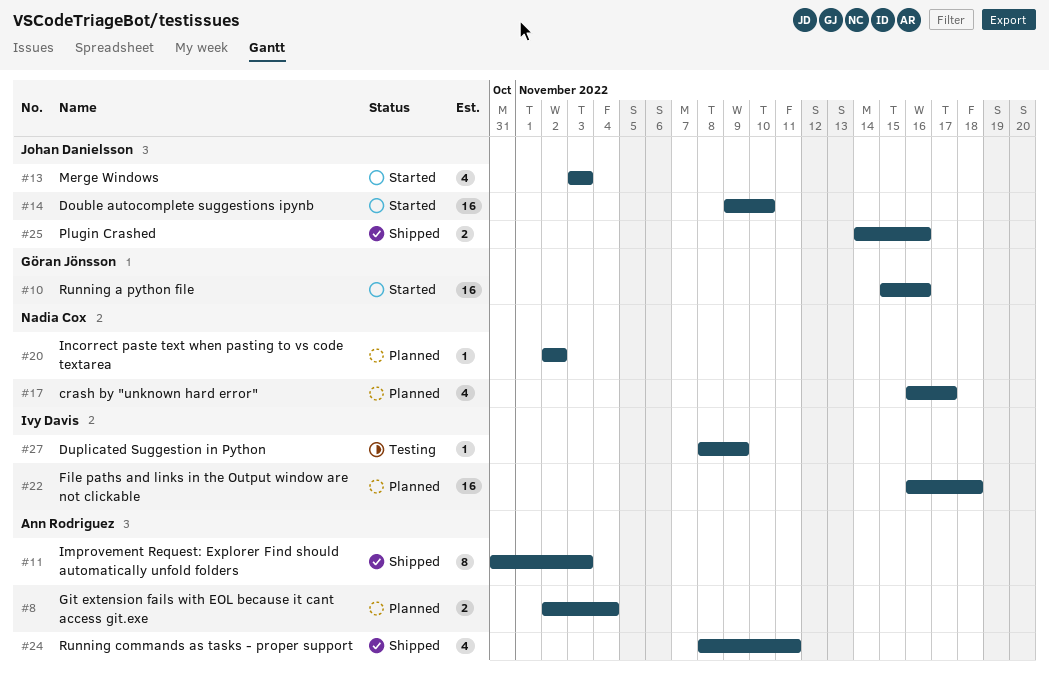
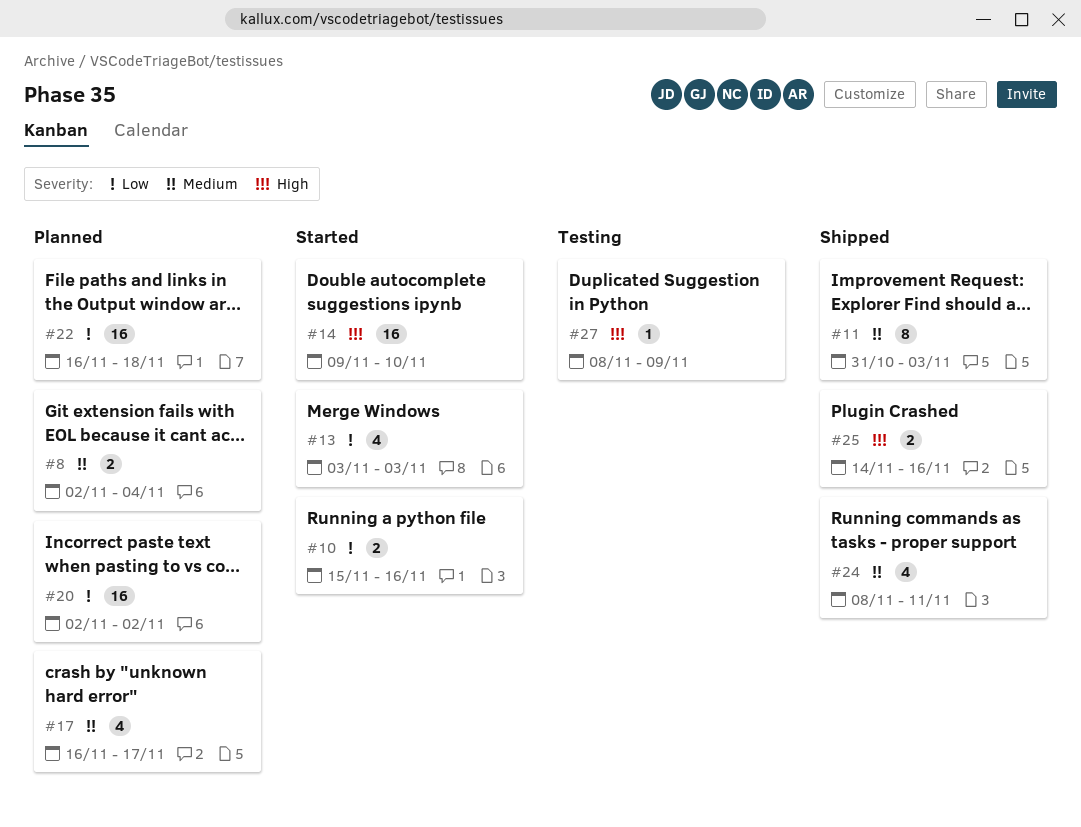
#10, estimate: 16 -> 2
#20, estimate: 1 -> 16

